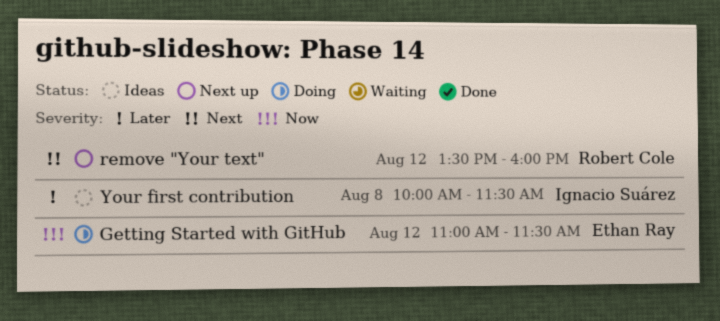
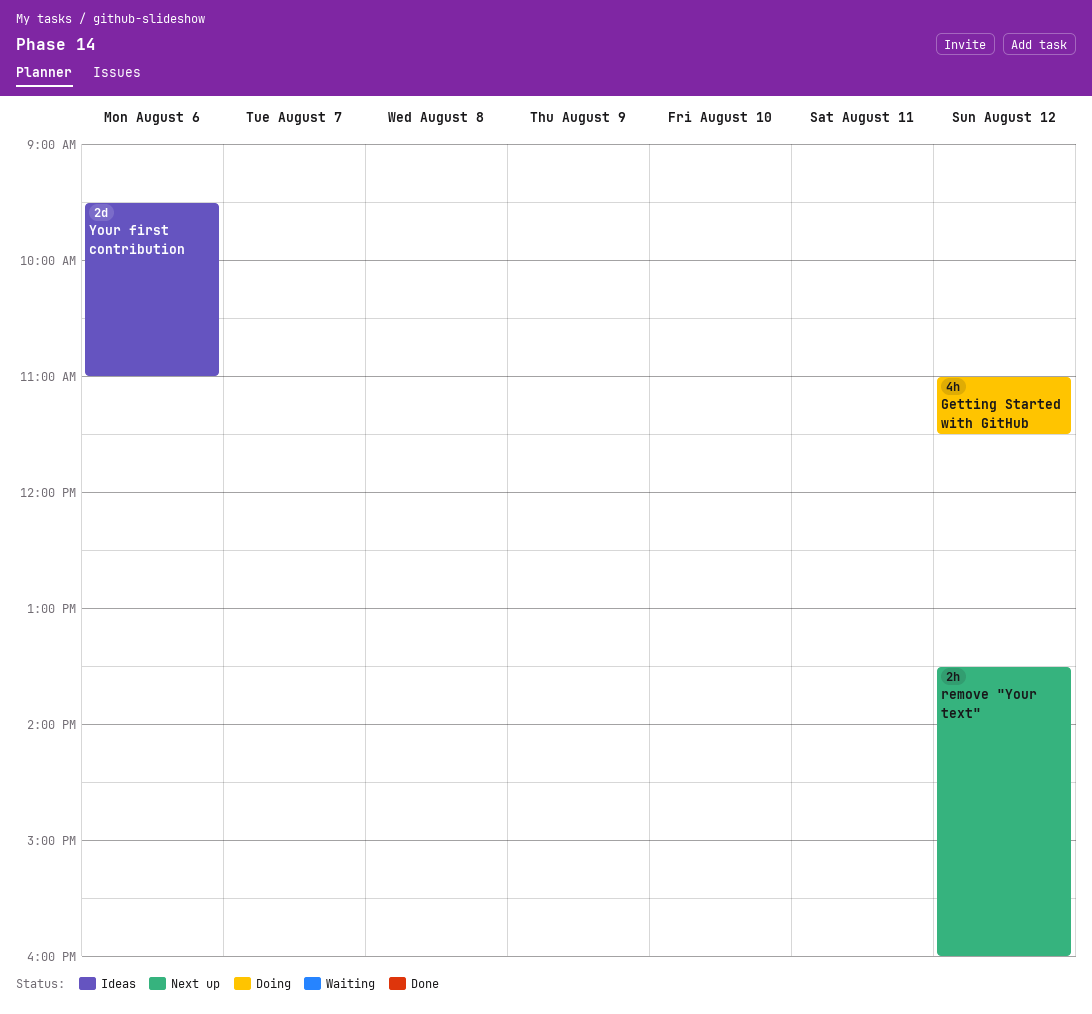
Your first contribution, day: Aug 8 -> Aug 6
Your first contribution, begins: 10:00 -> 09:30
Your first contribution, ends: 11:30 -> 11:00

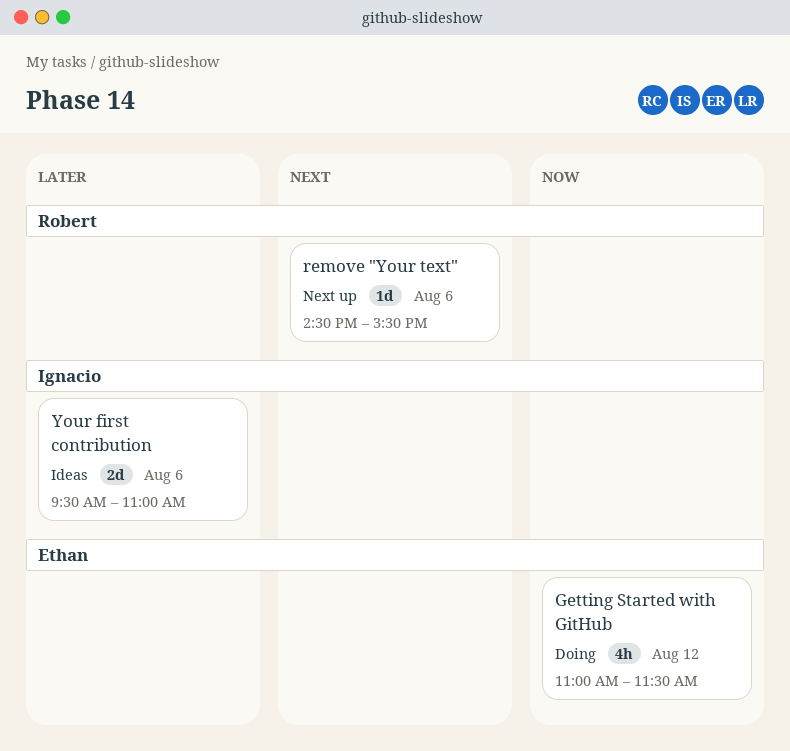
remove "Your text", estimate: 2h -> 1d
remove "Your text", day: Aug 12 -> Aug 6
remove "Your text", begins: 13:30 -> 14:30
remove "Your text", ends: 16:00 -> 15:30

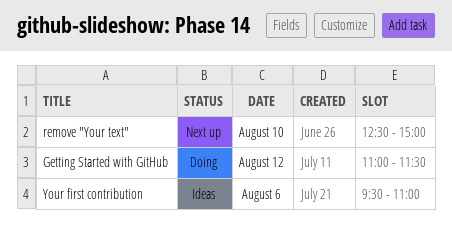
remove "Your text", day: Aug 6 -> Aug 10
remove "Your text", begins: 14:30 -> 12:30
remove "Your text", ends: 15:30 -> 15:00

